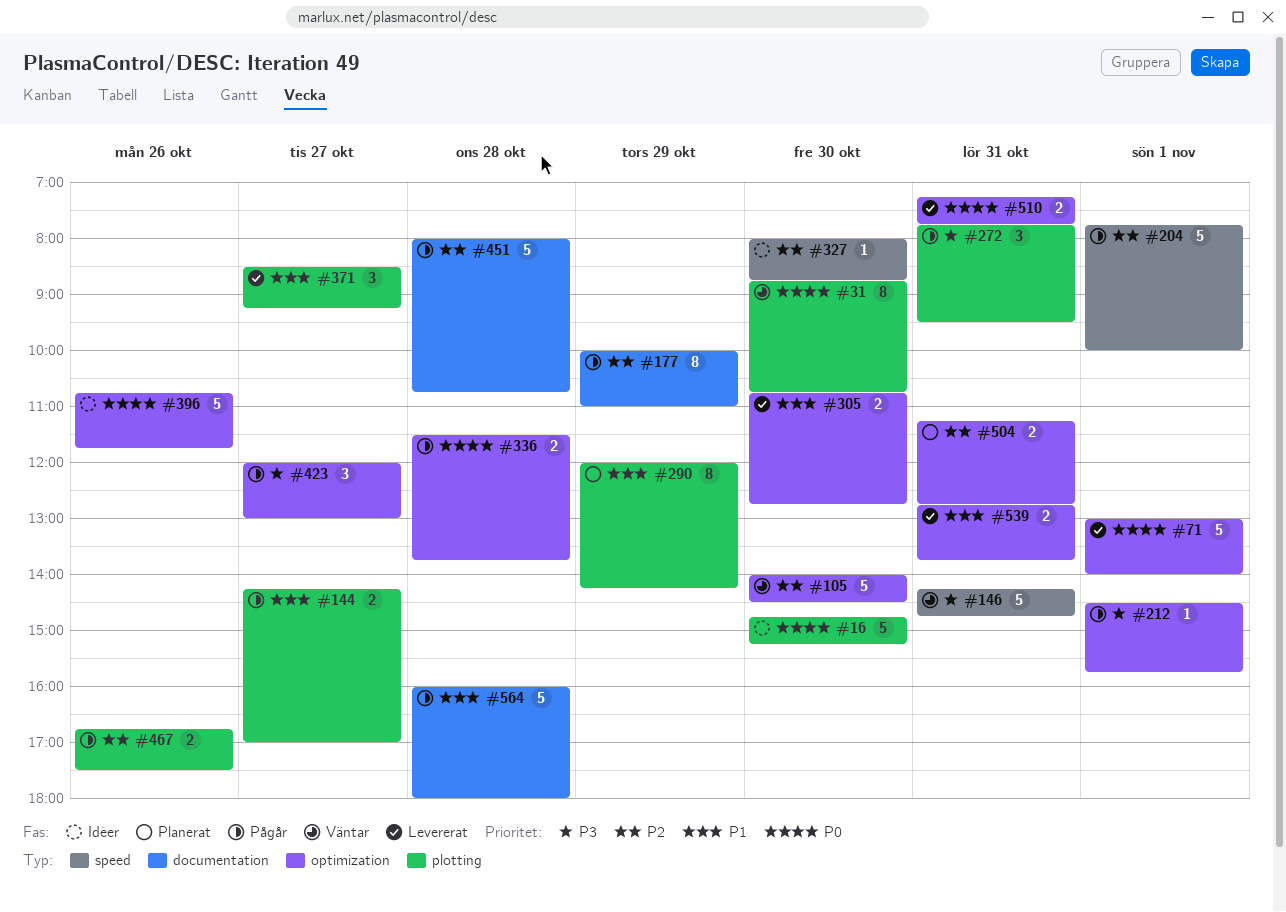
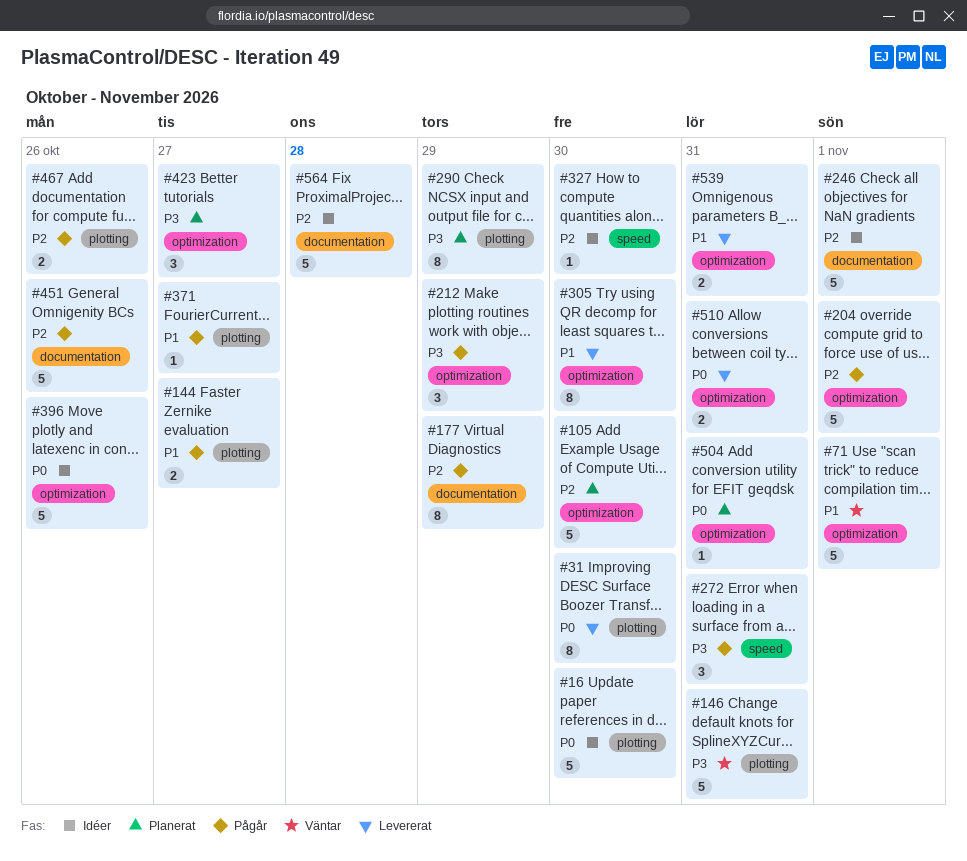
#31, status: Väntar -> Levererat
#71, status: Levererat -> Väntar
#71, priority: P0 -> P1
#105, status: Väntar -> Planerat
#146, label: speed -> plotting
#204, label: speed -> optimization
#212, estimate: 1 -> 3
#212, day: Nov 1 -> Oct 29
#246: none -> present
#272, label: plotting -> speed
#290, priority: P1 -> P3
#305, estimate: 2 -> 8
#336: present -> none
#371, status: Levererat -> Pågår
#371, estimate: 3 -> 1
#423, status: Pågår -> Planerat
#451, day: Oct 28 -> Oct 26
#504, priority: P2 -> P0
#504, estimate: 2 -> 1
#564, status: Pågår -> Idéer
#564, priority: P1 -> P2

